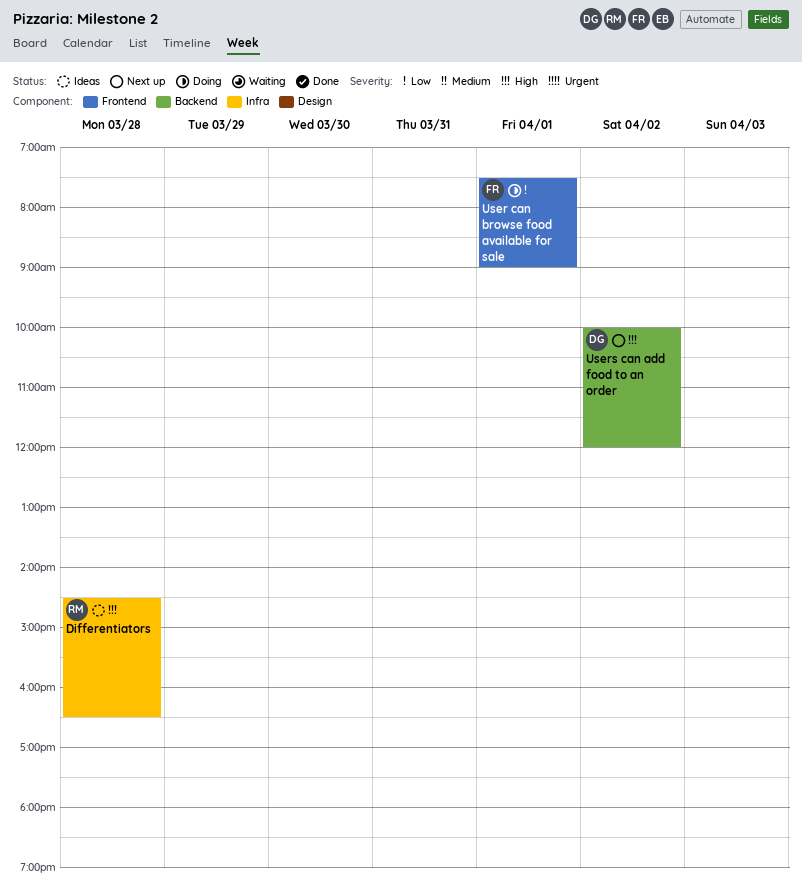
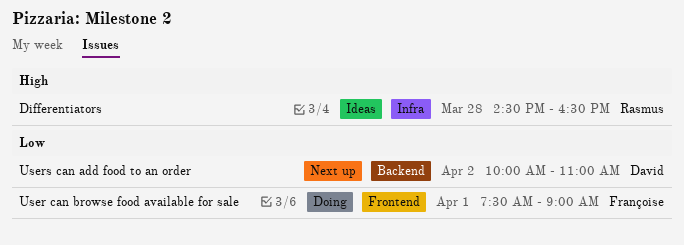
Users can add food to an order, priority: High -> Low
Users can add food to an order, ends: 12:00 -> 11:00

